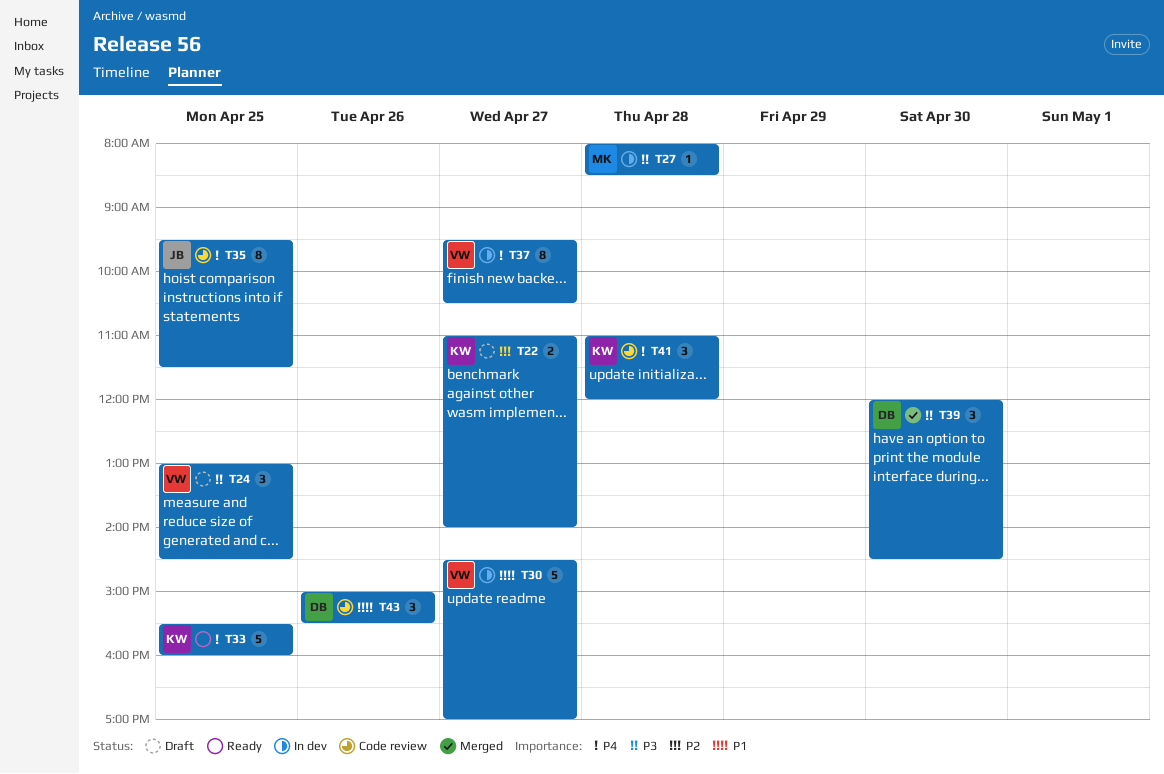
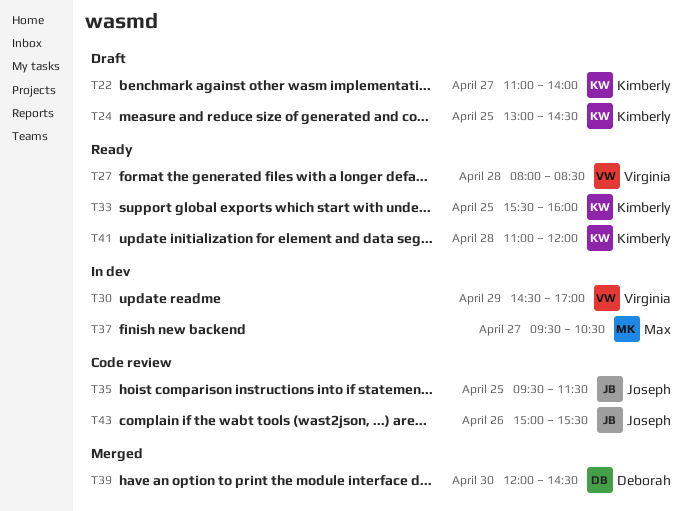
T24, owner: Virginia -> Kimberly
T27, status: In dev -> Ready
T27, owner: Max -> Virginia
T30, day: Apr 27 -> Apr 29
T37, owner: Virginia -> Max
T41, status: Code review -> Ready
T43, owner: Deborah -> Joseph

